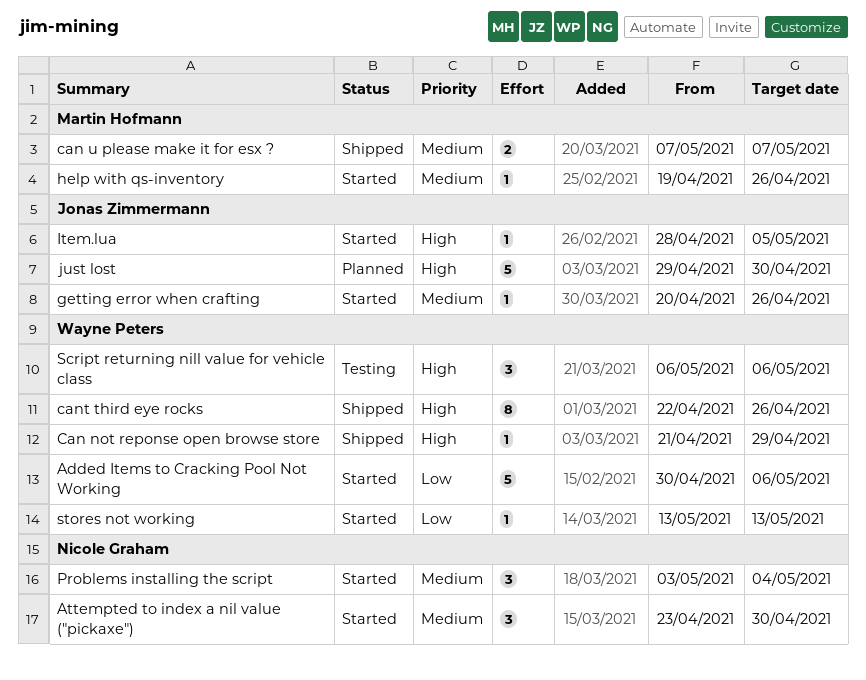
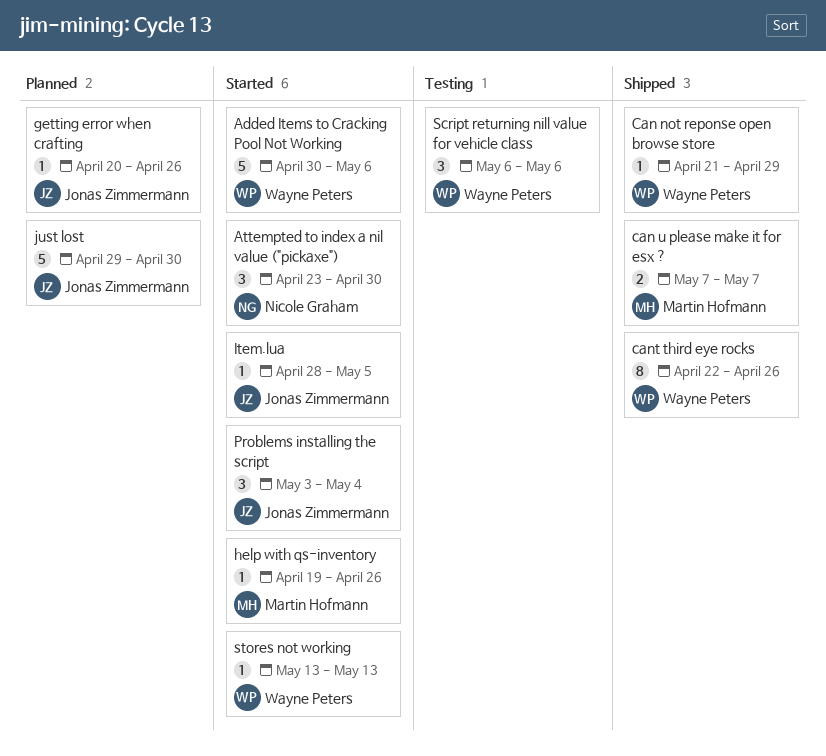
getting error when crafting, status: Started -> Planned
Problems installing the script, owner: Nicole Graham -> Jonas Zimmermann

